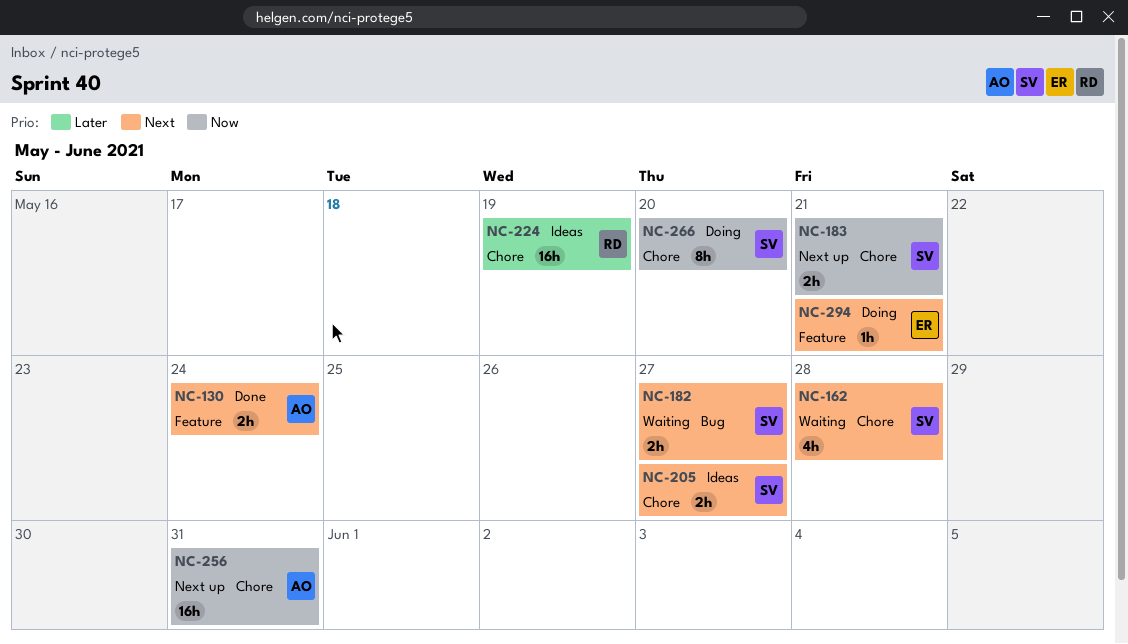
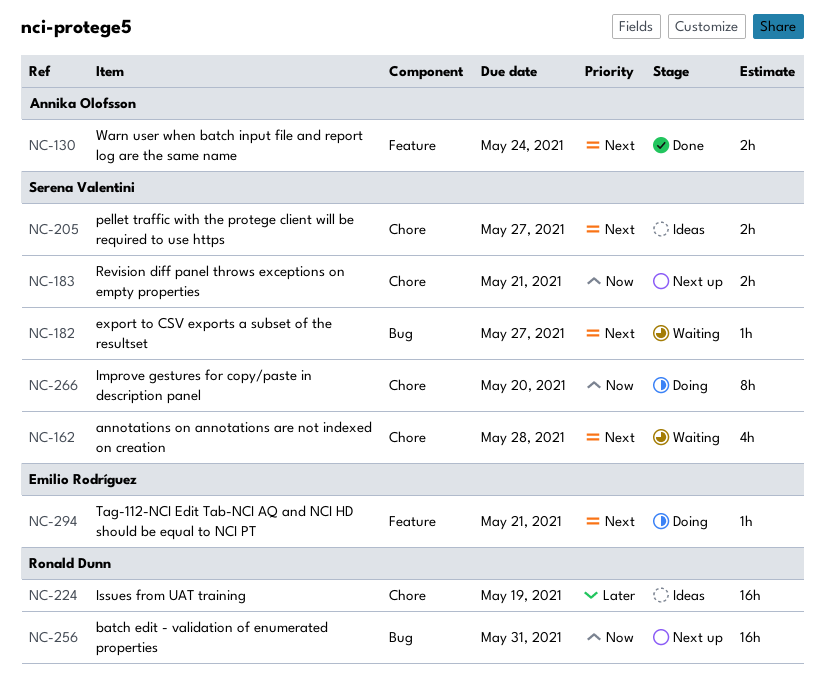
NC-182, estimate: 2h -> 1h
NC-256, owner: Annika Olofsson -> Ronald Dunn
NC-256, label: Chore -> Bug

